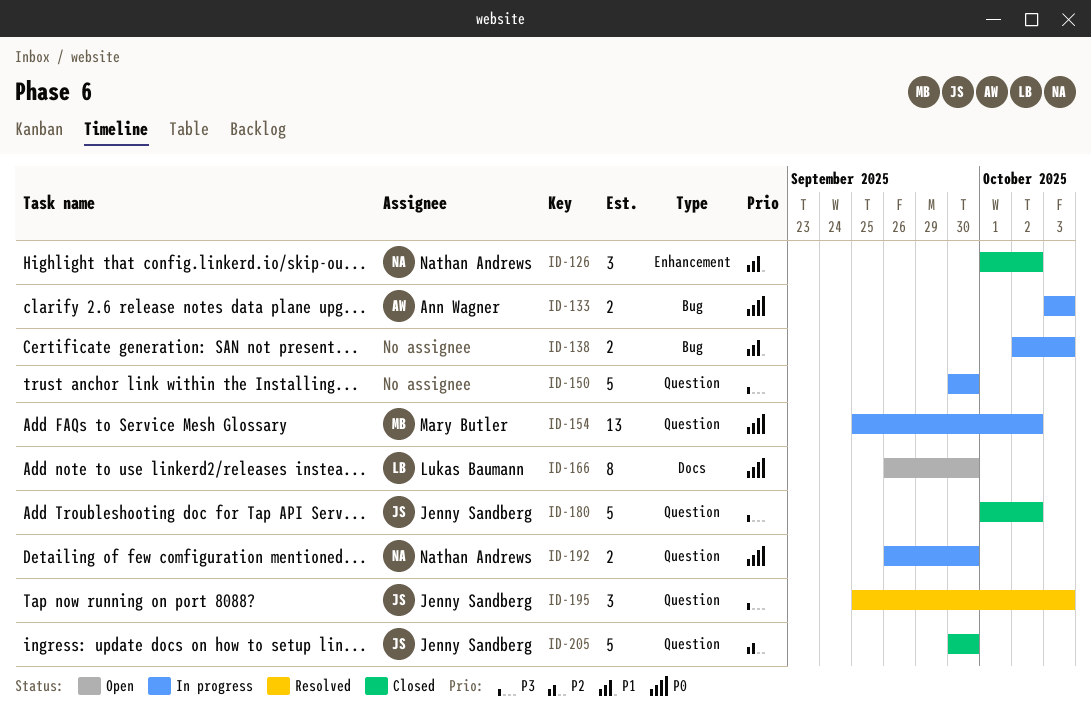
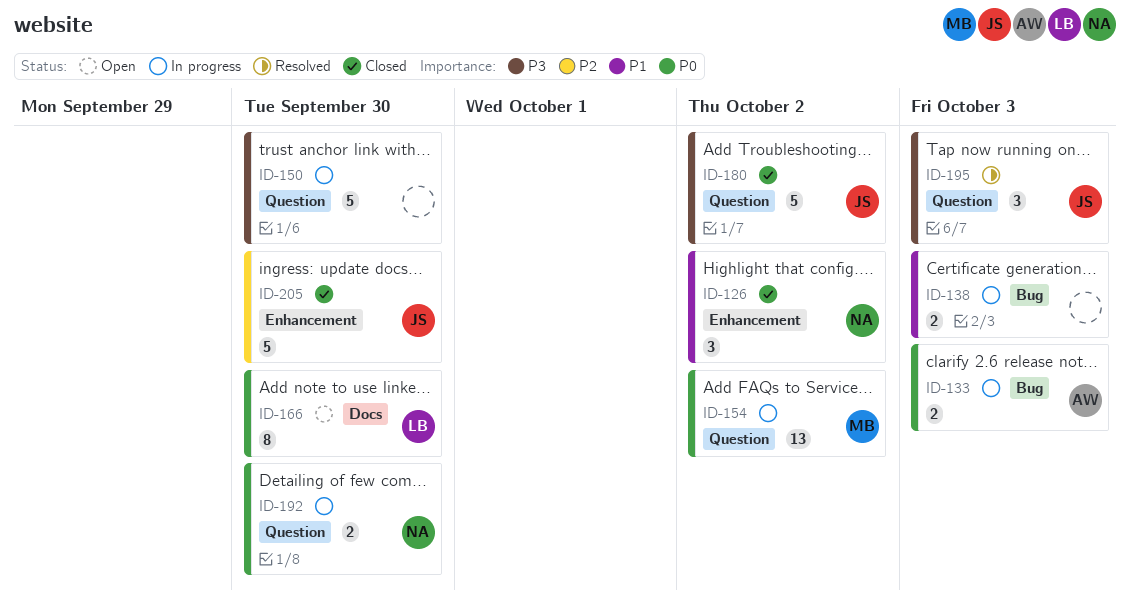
ID-205, label: Question -> Enhancement

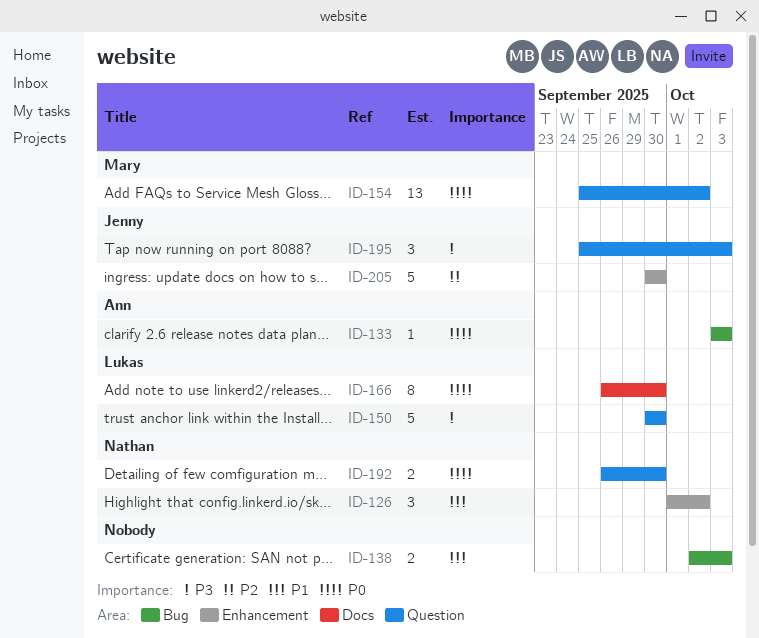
ID-133, estimate: 2 -> 1
ID-150, owner: none -> Lukas
ID-180: present -> none

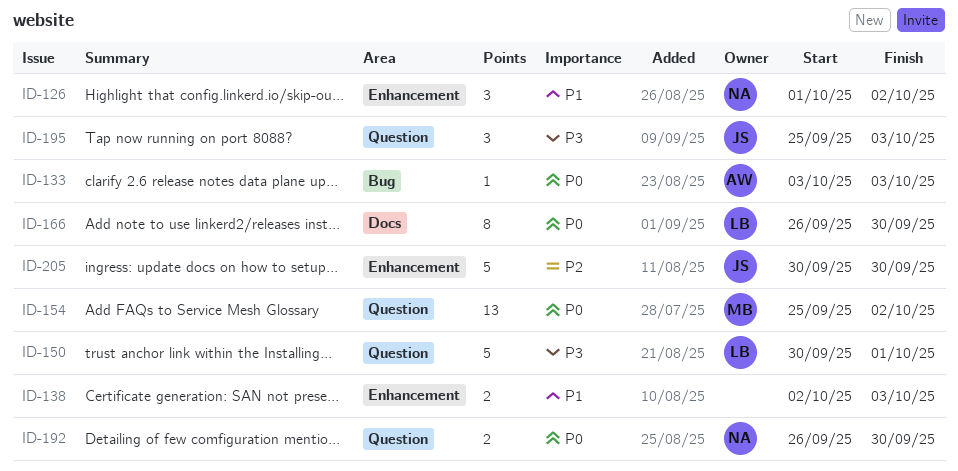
ID-138, label: Bug -> Enhancement
ID-150, due: Sep 30 -> Oct 1

